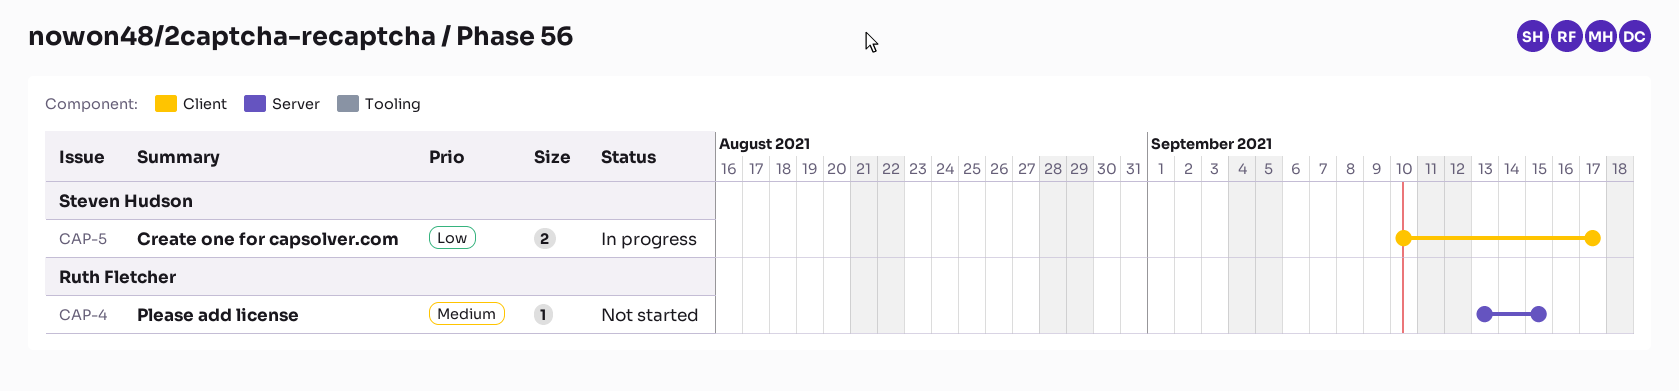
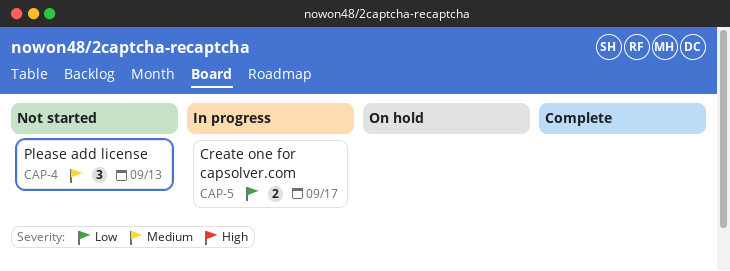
CAP-4, estimate: 1 -> 3
CAP-4, due: Sep 15 -> Sep 13

